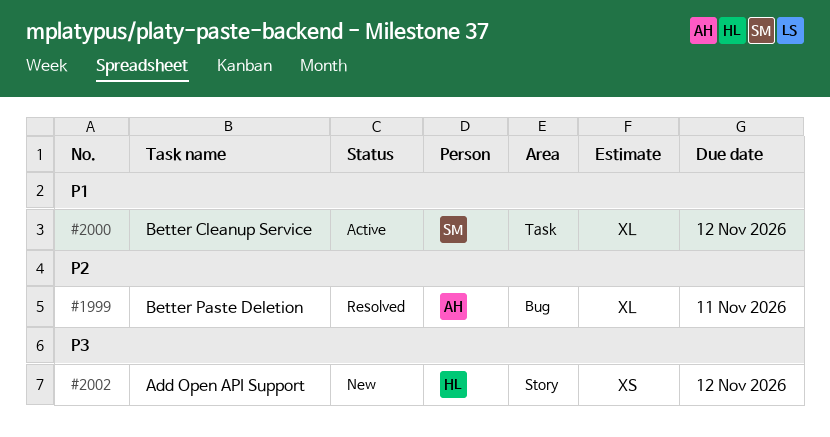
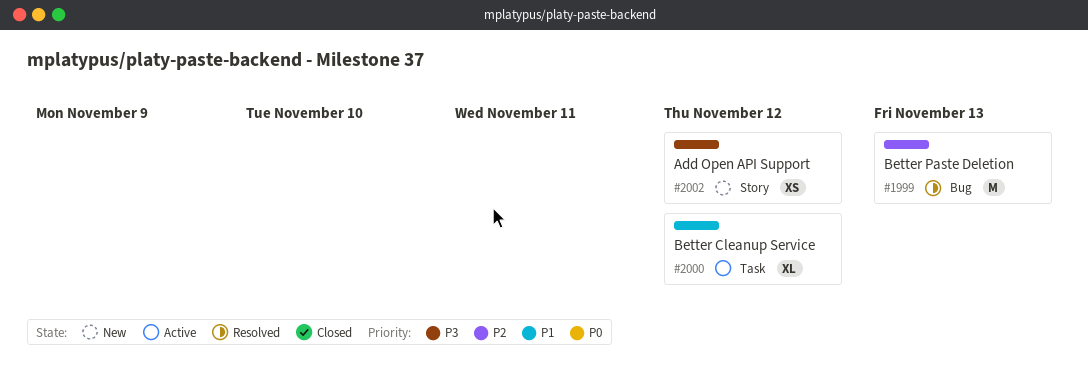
#1999, estimate: XL -> M
#1999, due: Nov 11 -> Nov 13

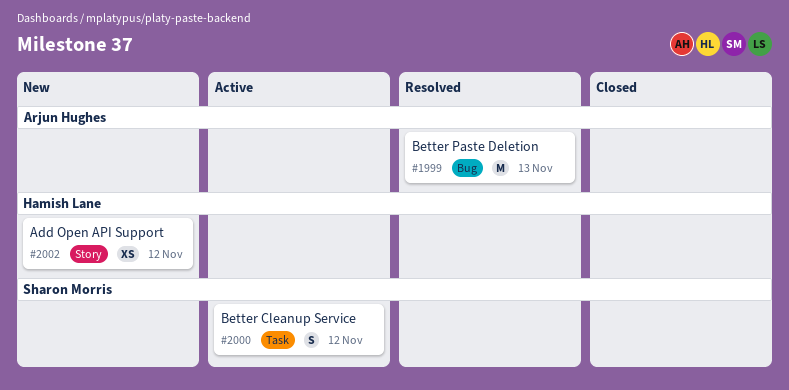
#2000, estimate: XL -> S

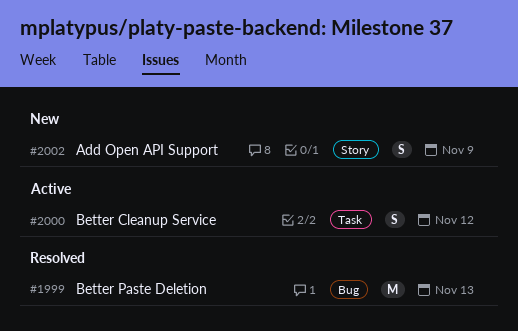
#2002, estimate: XS -> S
#2002, due: Nov 12 -> Nov 9

